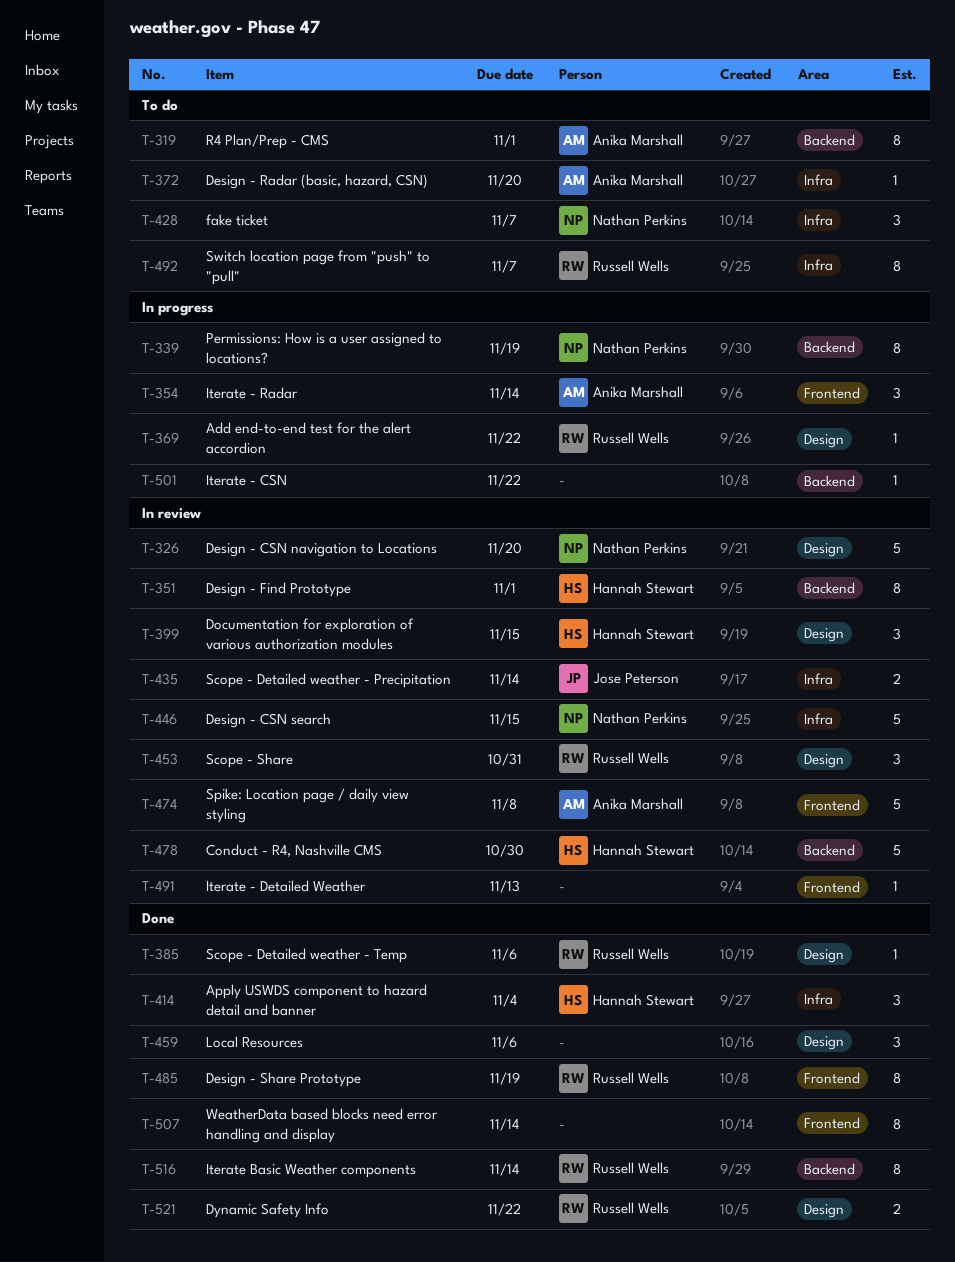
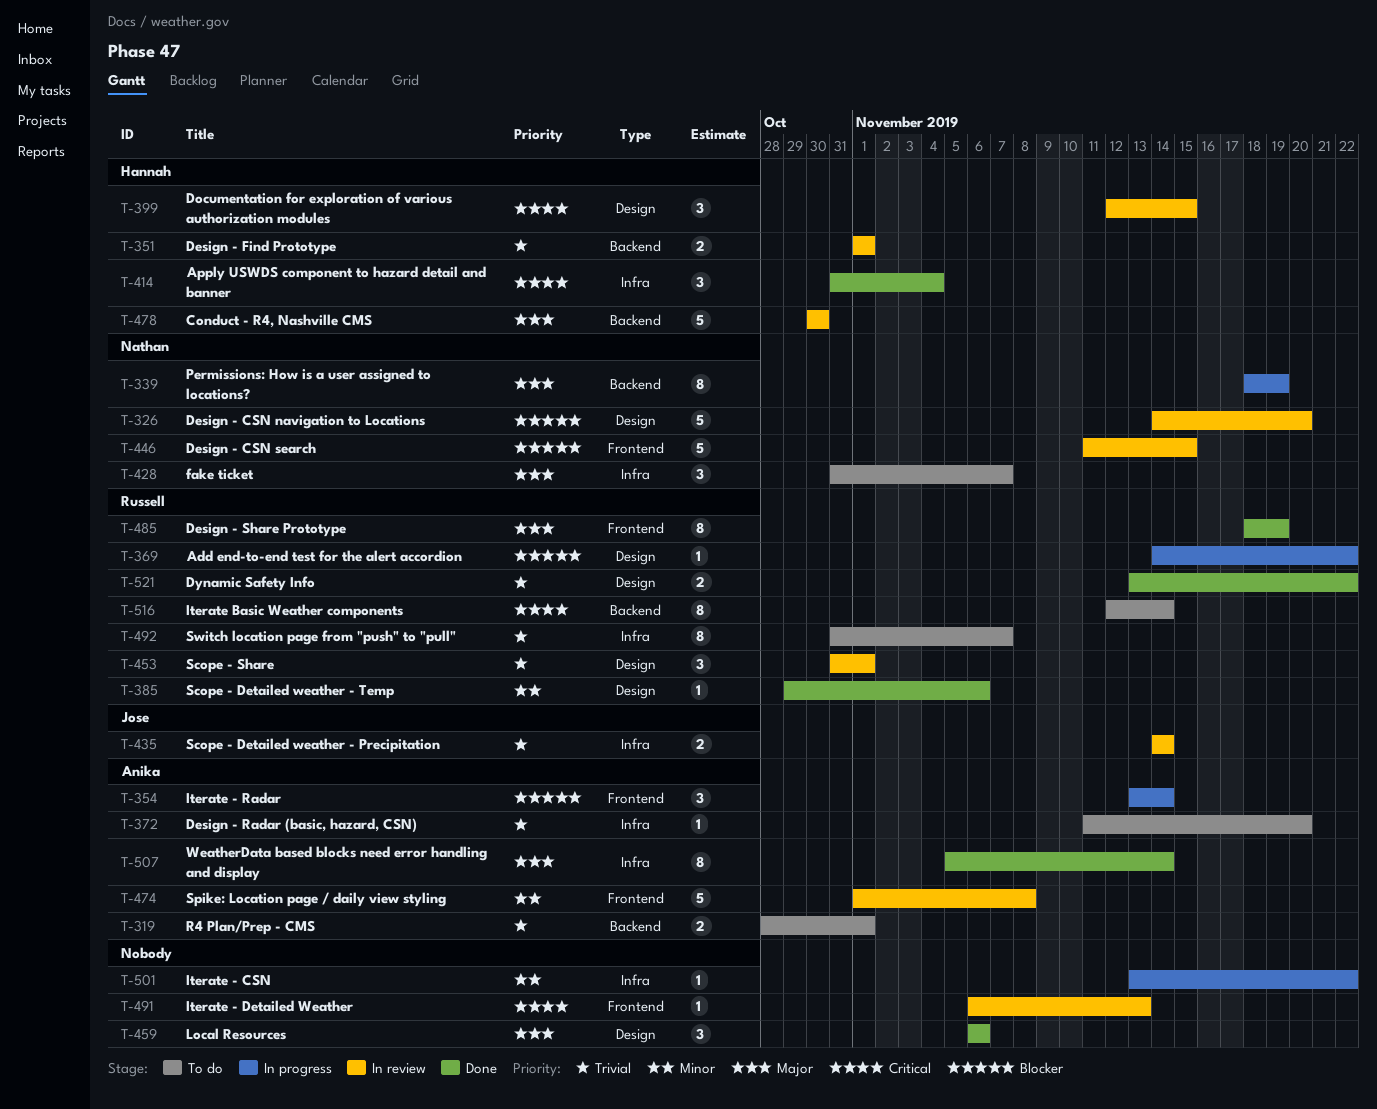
T-319, estimate: 8 -> 2
T-351, estimate: 8 -> 2
T-446, label: Infra -> Frontend
T-453, due: Oct 31 -> Nov 1
T-501, label: Backend -> Infra
T-507, owner: none -> Anika Marshall
T-507, label: Frontend -> Infra
T-516, status: Done -> To do

